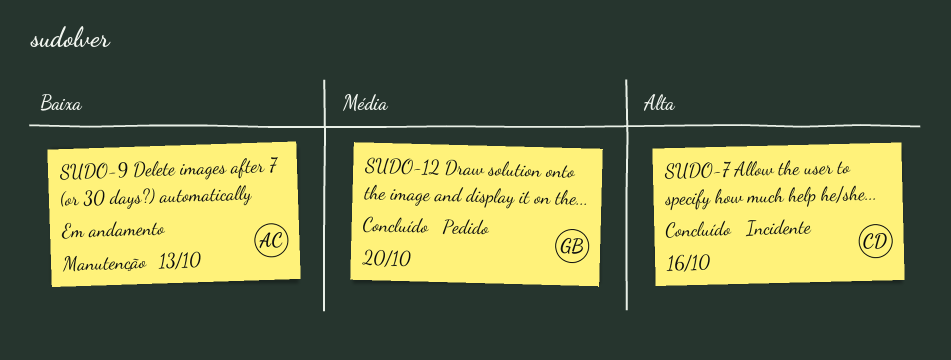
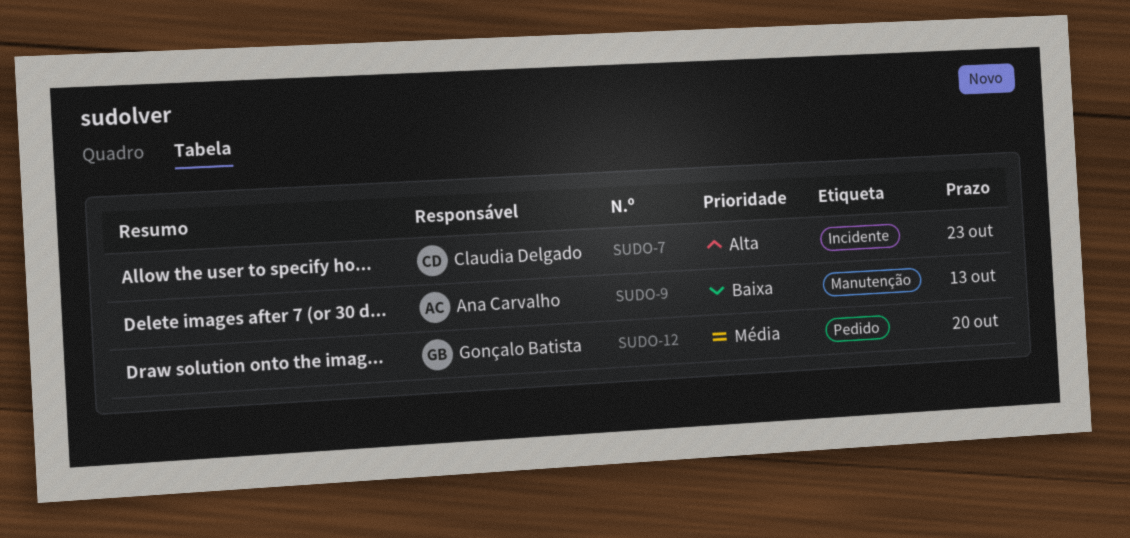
SUDO-7, due: Oct 16 -> Oct 23

